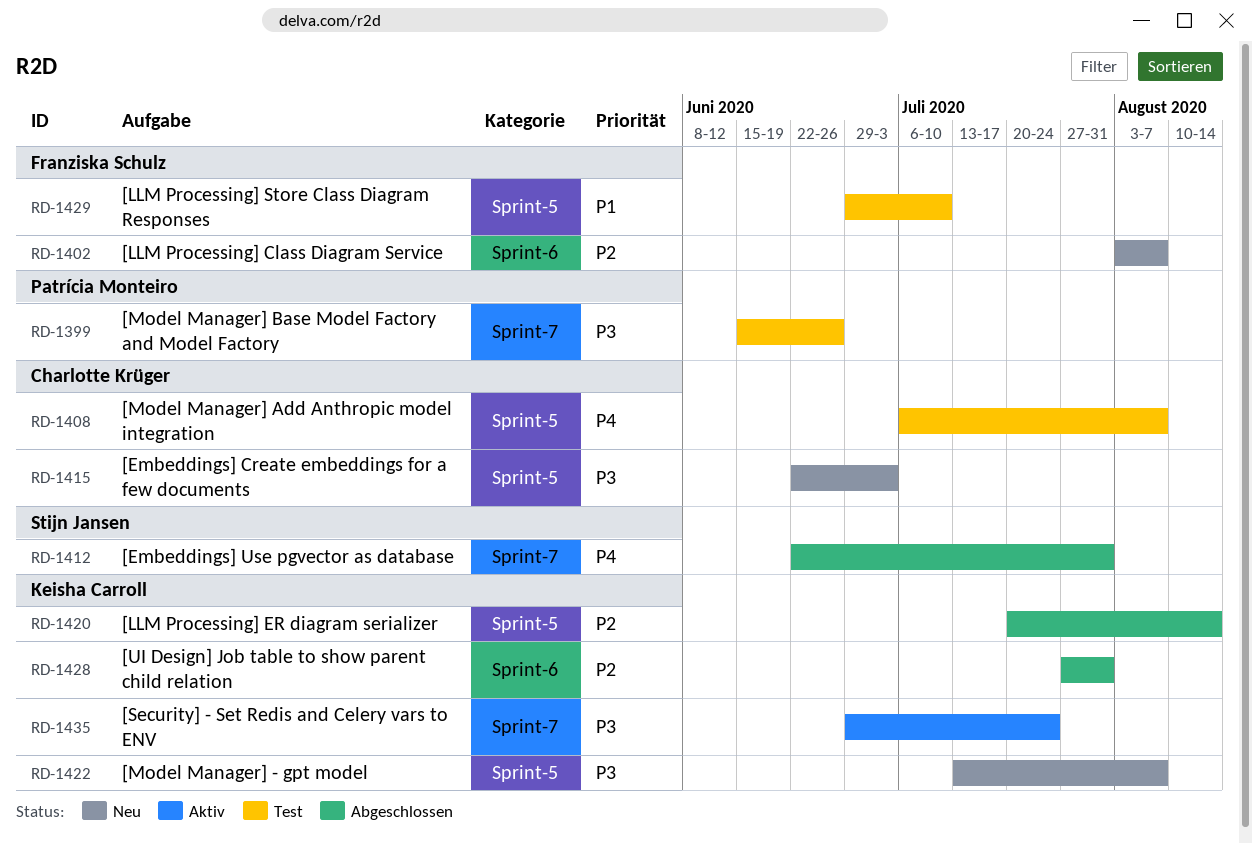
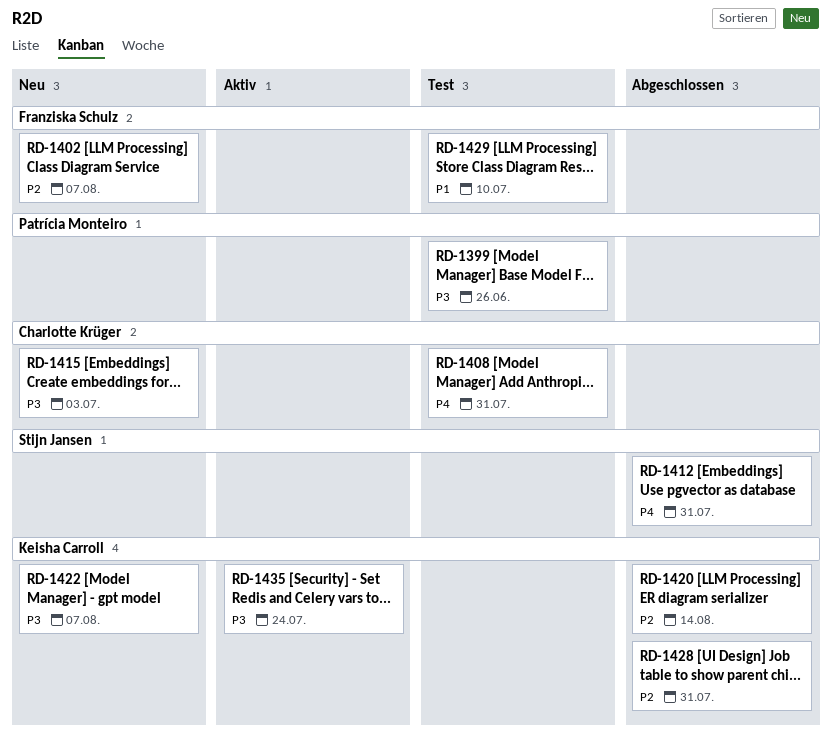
RD-1408, due: Aug 7 -> Jul 31

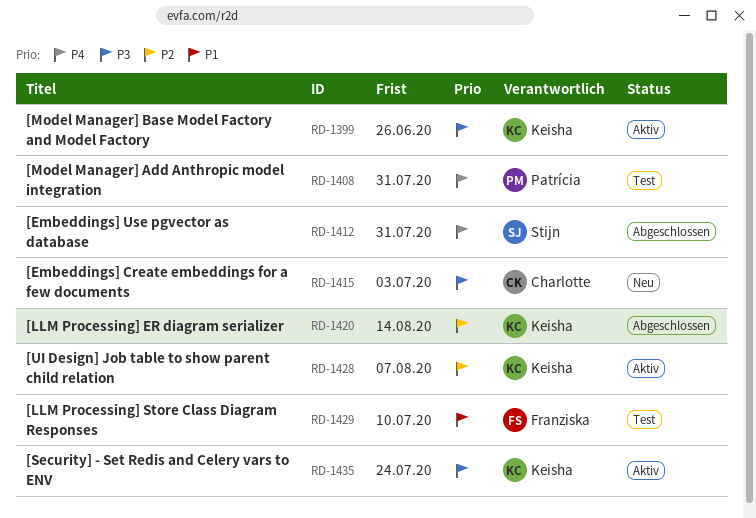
RD-1399, status: Test -> Aktiv
RD-1399, owner: Patrícia Monteiro -> Keisha Carroll
RD-1402: present -> none
RD-1408, owner: Charlotte Krüger -> Patrícia Monteiro
RD-1422: present -> none
RD-1428, status: Abgeschlossen -> Aktiv
RD-1428, due: Jul 31 -> Aug 7

